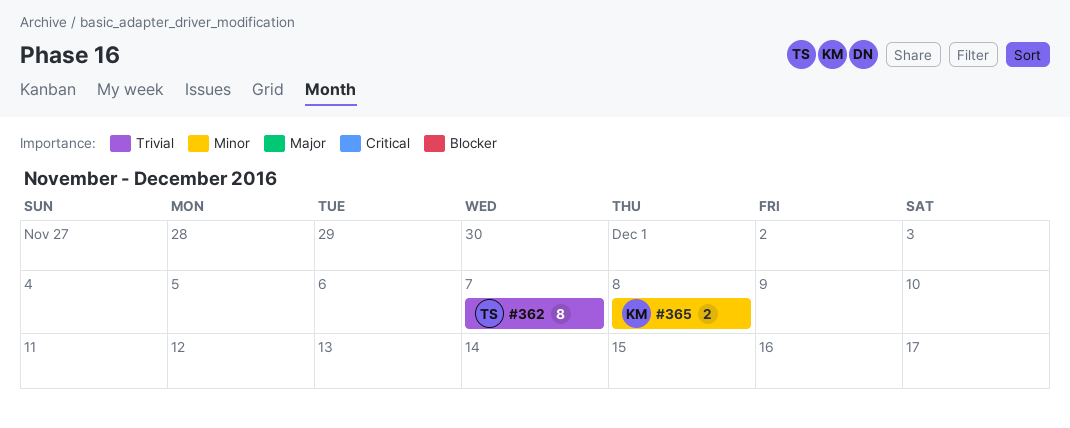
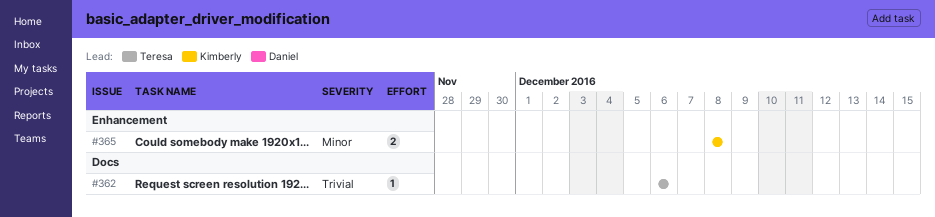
#362, estimate: 8 -> 1
#362, start: Dec 7 -> Dec 6
#362, due: Dec 7 -> Dec 6

